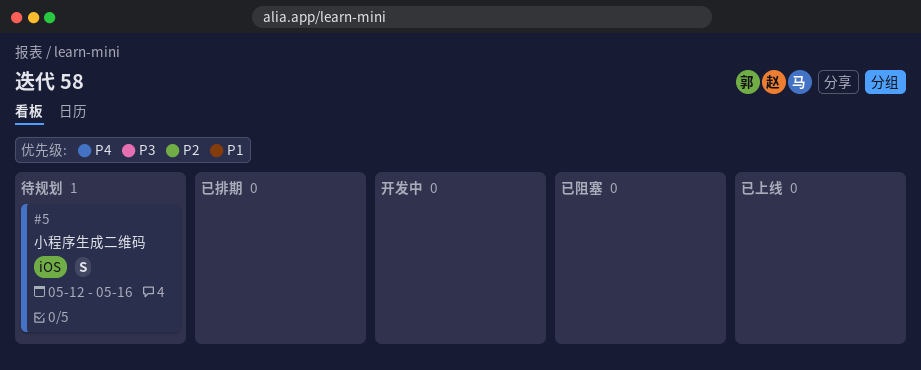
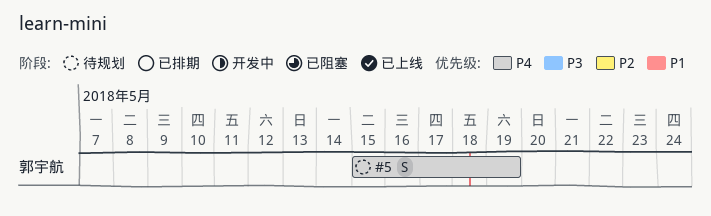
#5, start: May 12 -> May 15
#5, due: May 16 -> May 19

